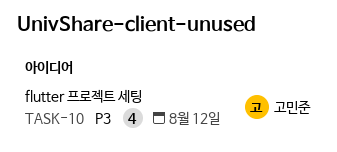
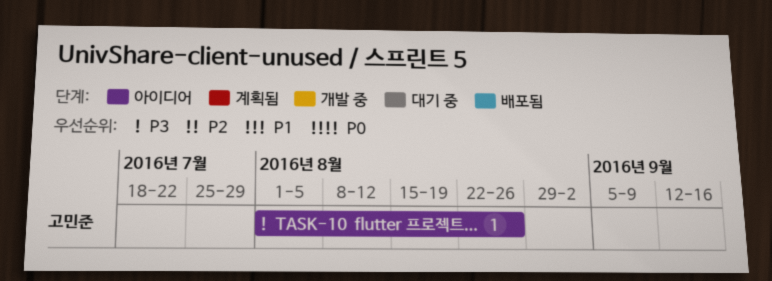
TASK-10, estimate: 4 -> 1
TASK-10, due: Aug 12 -> Aug 26

